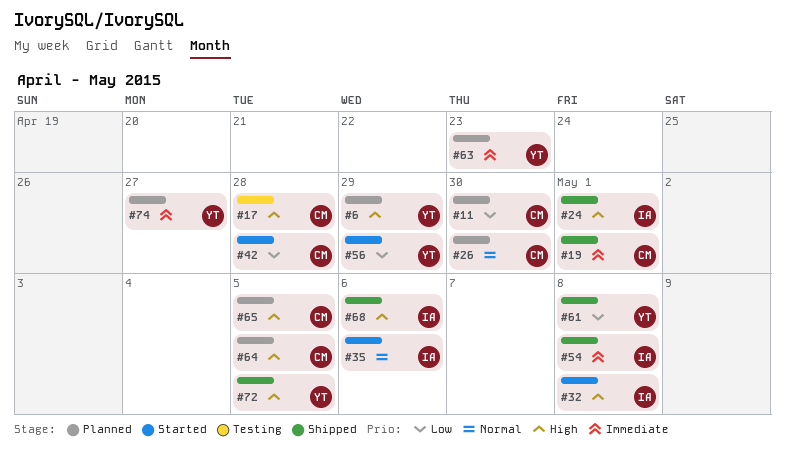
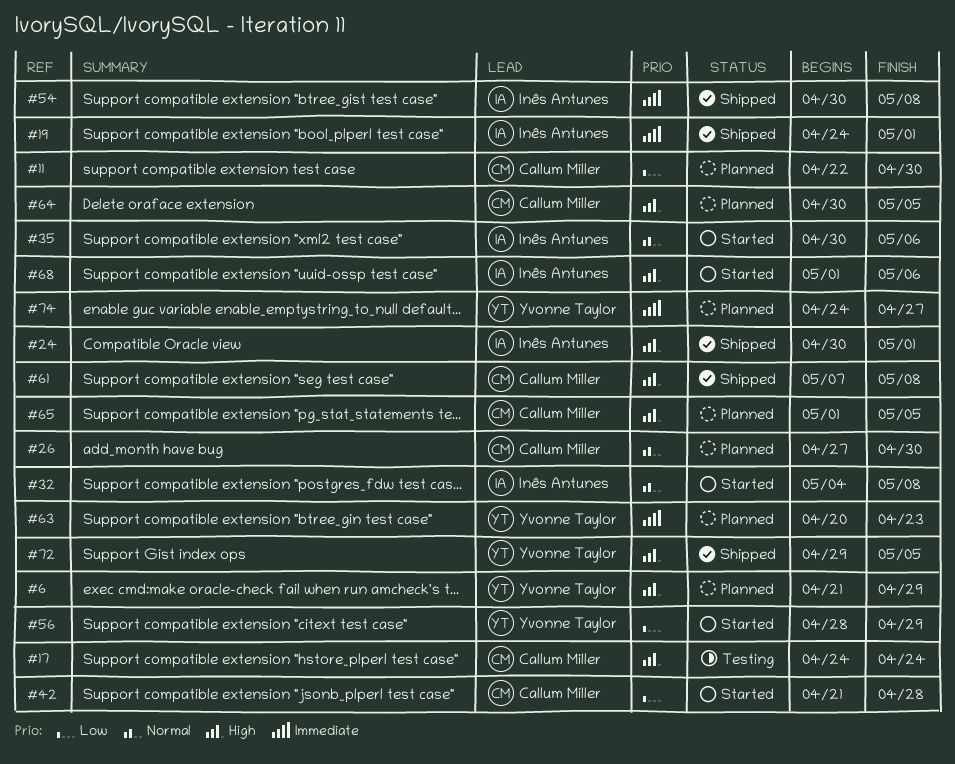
#17, due: Apr 28 -> Apr 24
#19, owner: Callum Miller -> Inês Antunes
#32, priority: High -> Normal
#61, owner: Yvonne Taylor -> Callum Miller
#61, priority: Low -> High
#68, status: Shipped -> Started

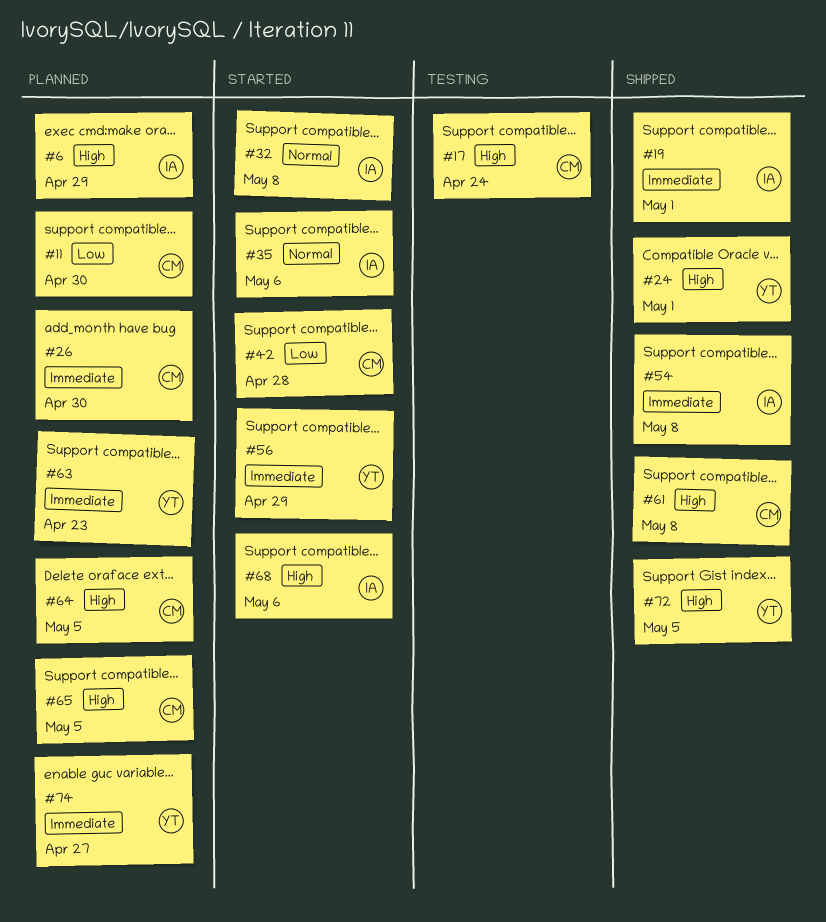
#6, owner: Yvonne Taylor -> Inês Antunes
#24, owner: Inês Antunes -> Yvonne Taylor
#26, priority: Normal -> Immediate
#56, priority: Low -> Immediate

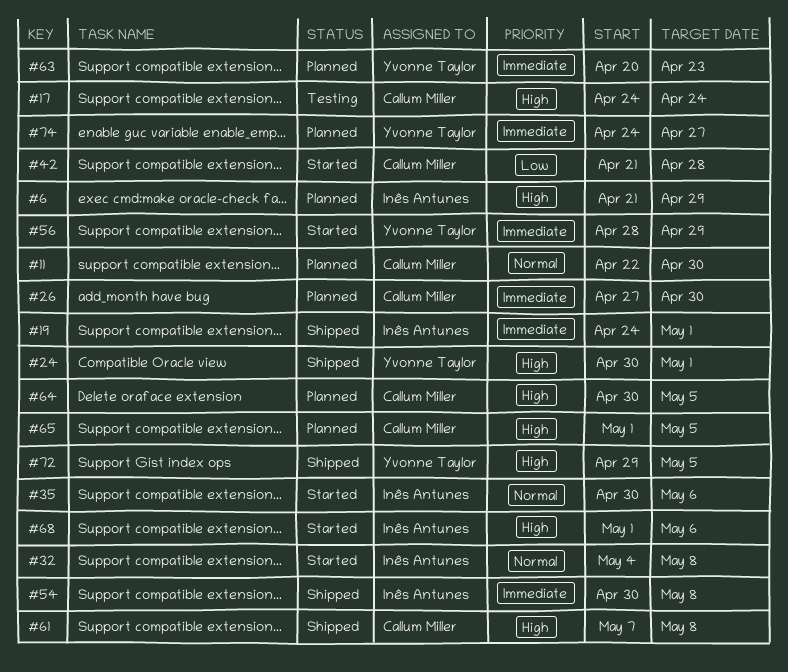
#11, priority: Low -> Normal

